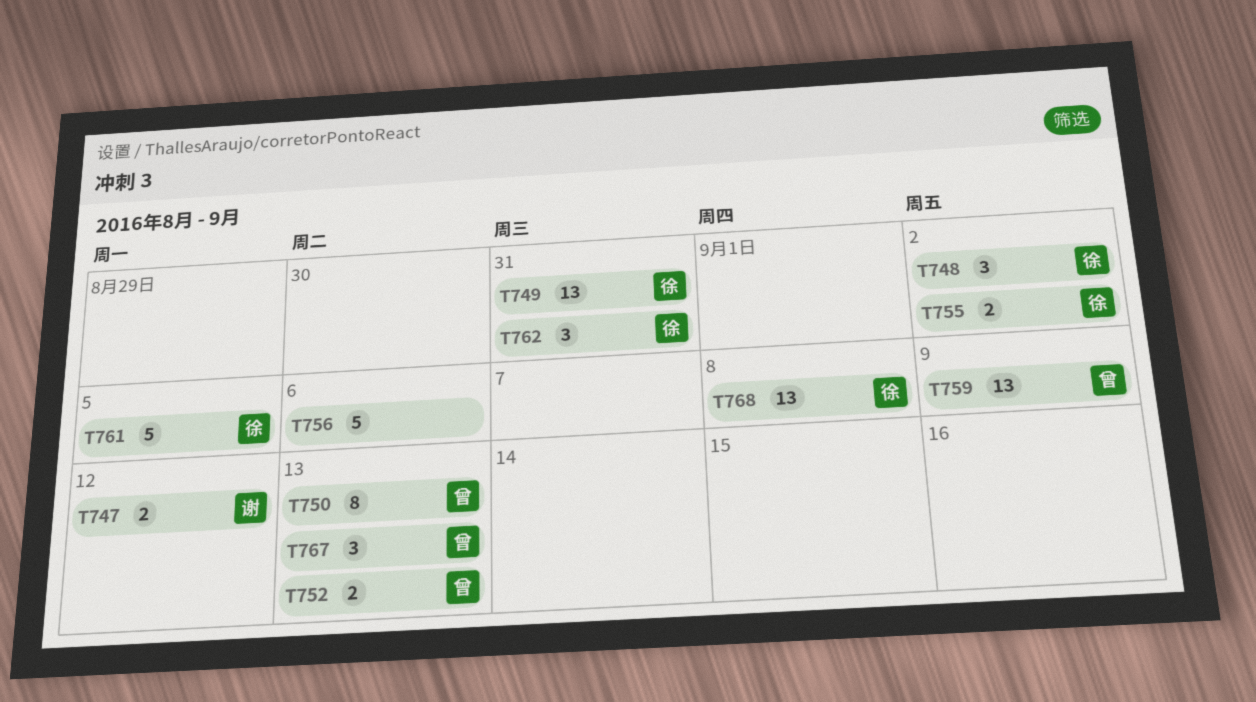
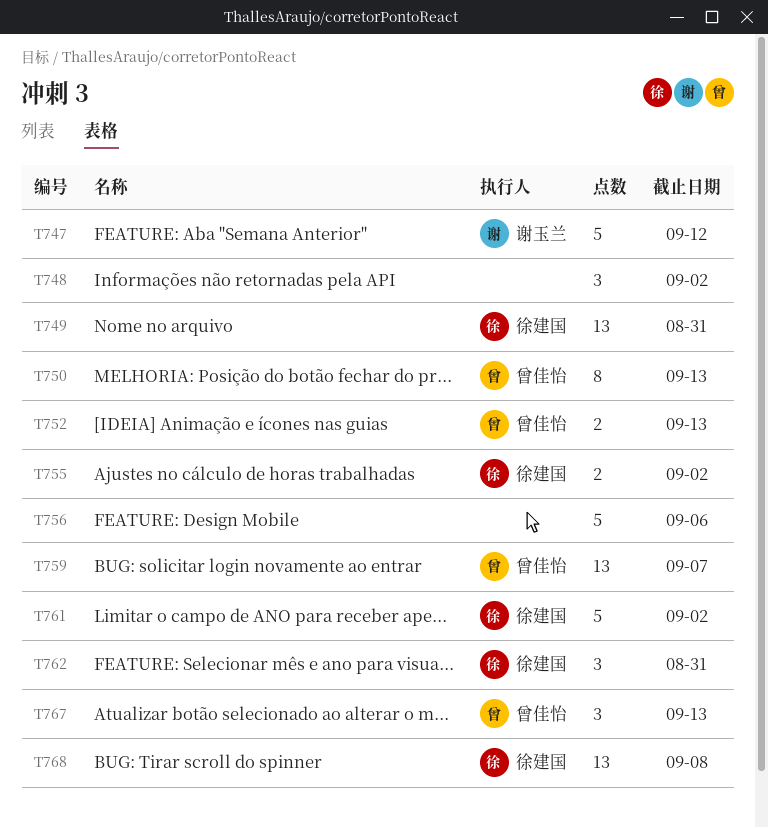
T747, estimate: 2 -> 5
T748, owner: 徐建国 -> none
T759, due: Sep 9 -> Sep 7
T761, due: Sep 5 -> Sep 2

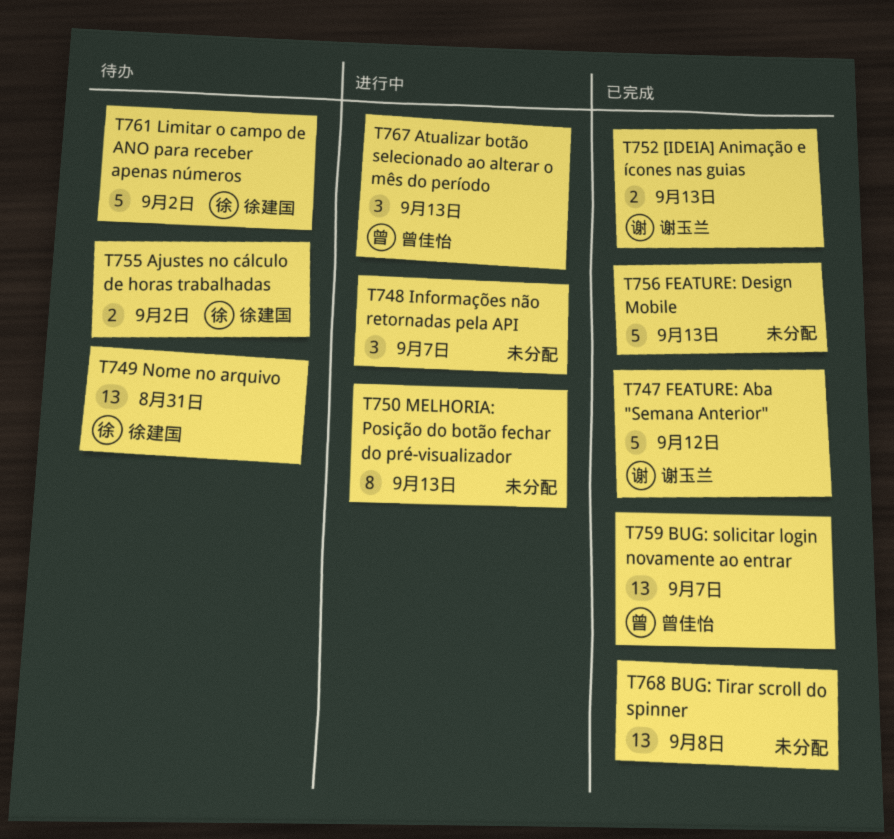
T748, due: Sep 2 -> Sep 7
T750, owner: 曾佳怡 -> none
T752, owner: 曾佳怡 -> 谢玉兰
T756, due: Sep 6 -> Sep 13
T762: present -> none
T768, owner: 徐建国 -> none

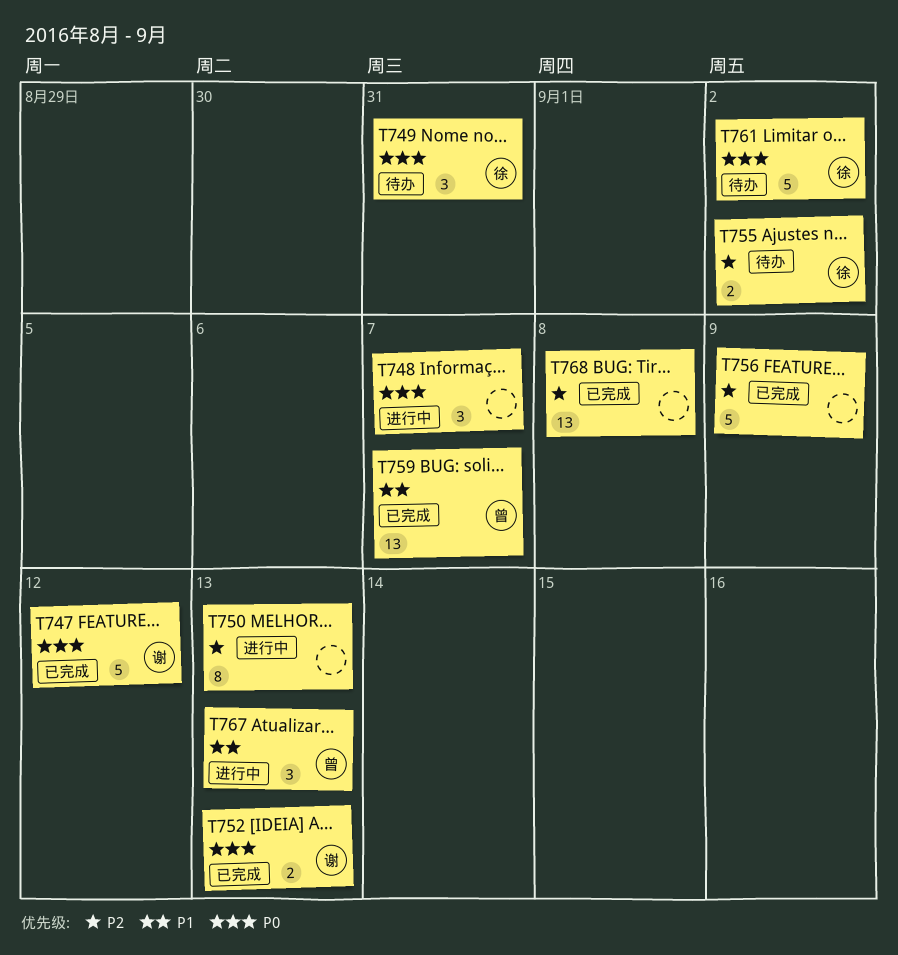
T749, estimate: 13 -> 3
T756, due: Sep 13 -> Sep 9

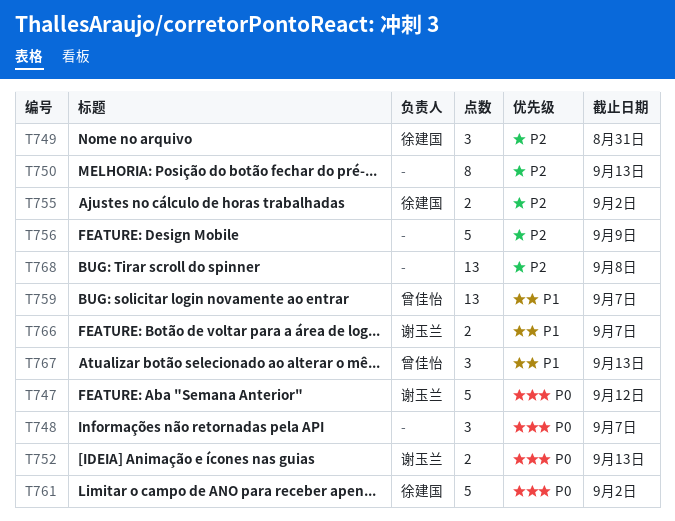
T749, priority: P0 -> P2
T766: none -> present

